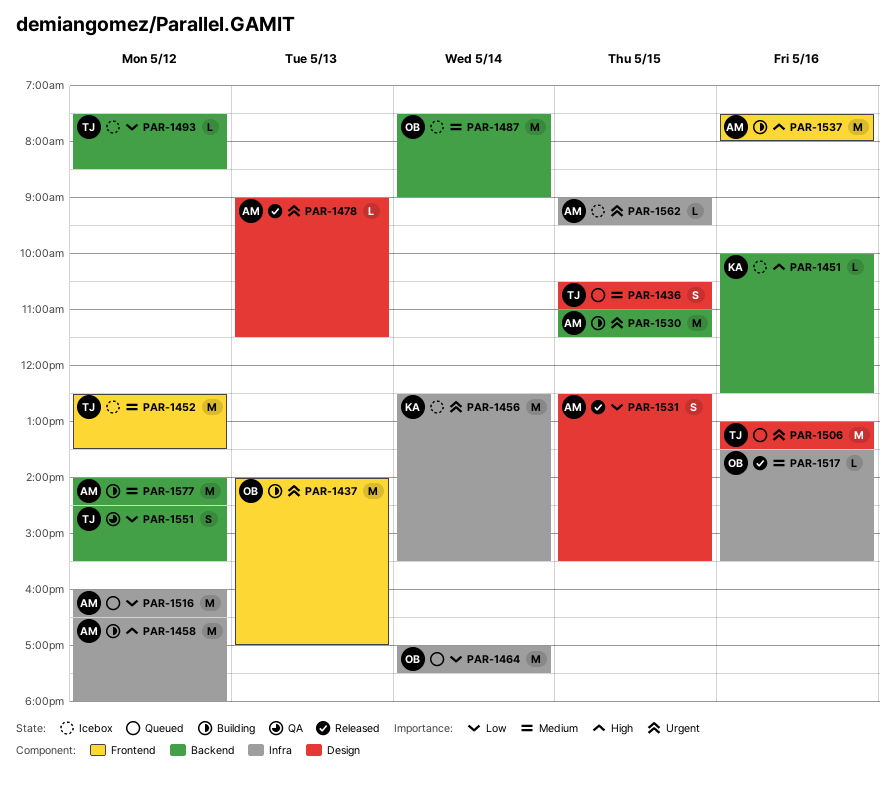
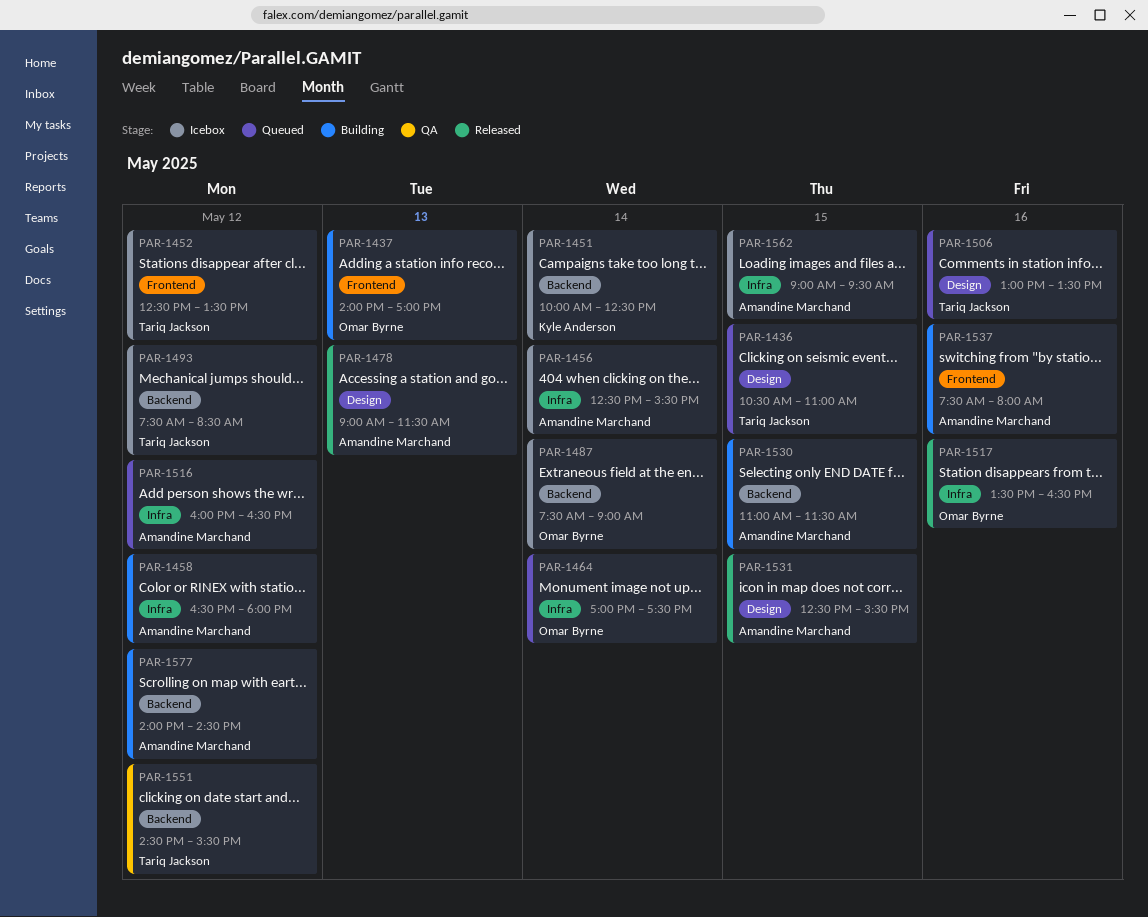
PAR-1451, day: May 16 -> May 14
PAR-1456, owner: Kyle Anderson -> Amandine Marchand
PAR-1517, ends: 15:30 -> 16:30

